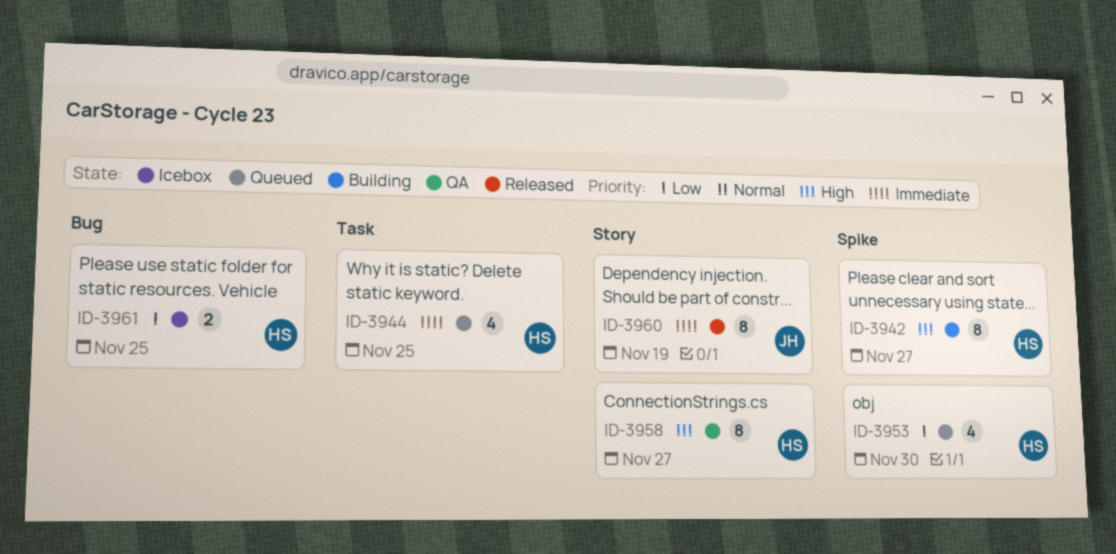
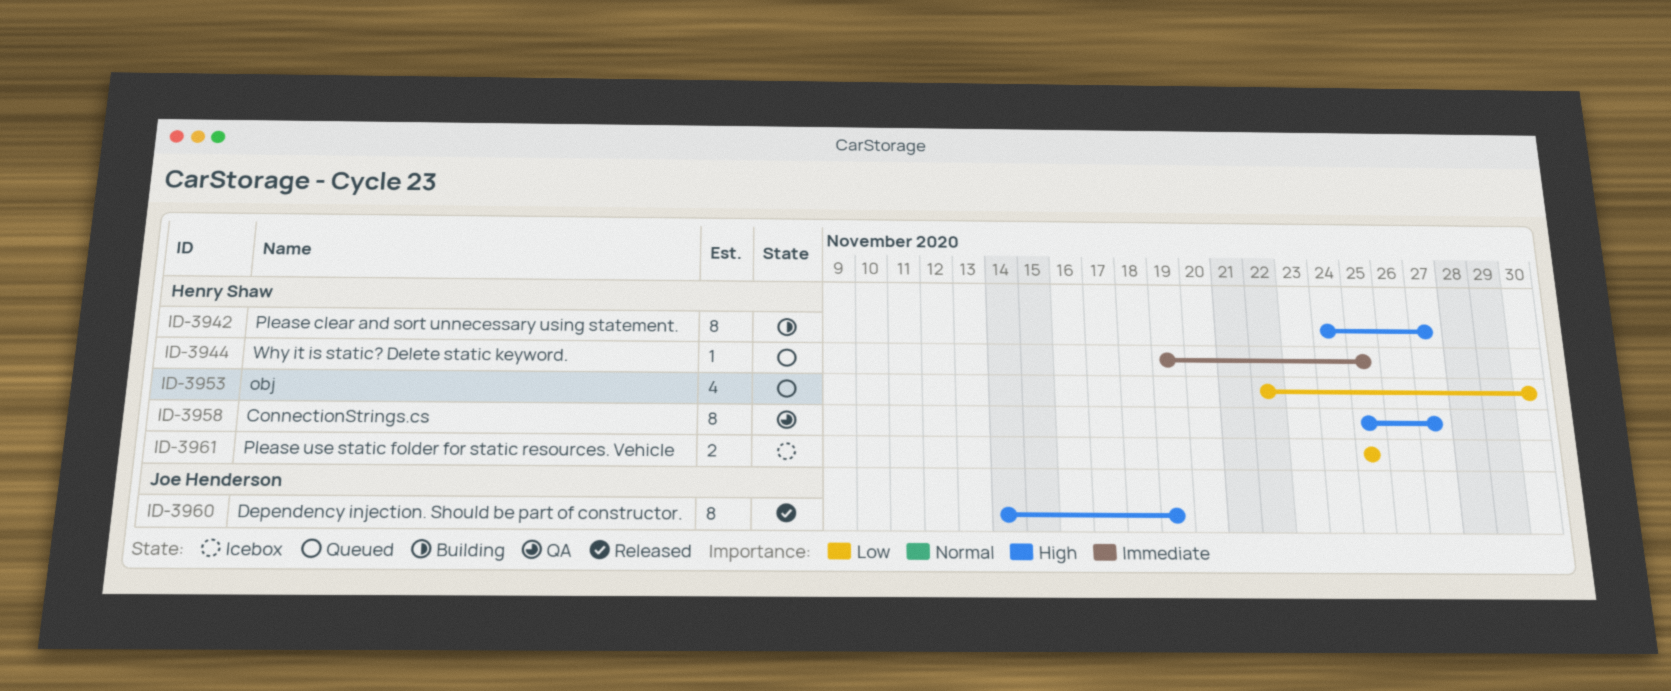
ID-3944, estimate: 4 -> 1
ID-3960, priority: Immediate -> High

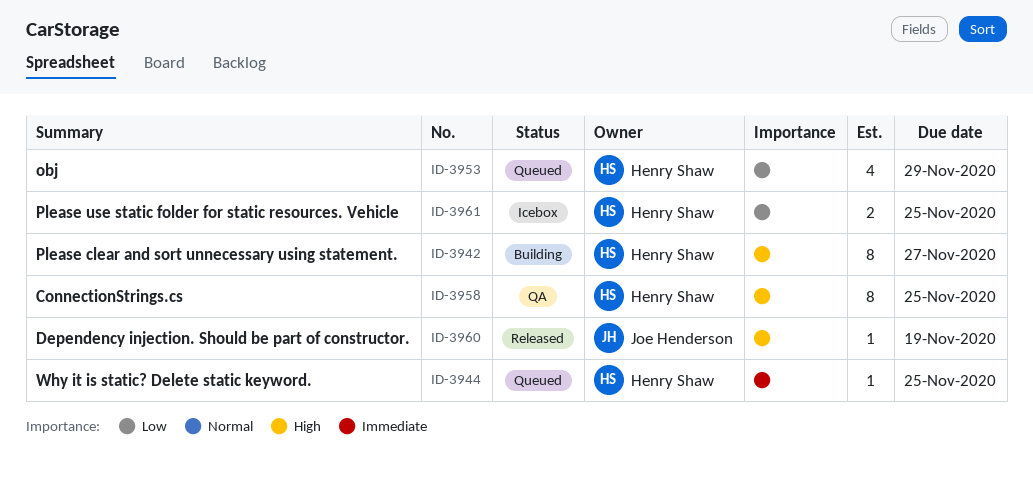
ID-3953, due: Nov 30 -> Nov 29
ID-3958, due: Nov 27 -> Nov 25
ID-3960, estimate: 8 -> 1

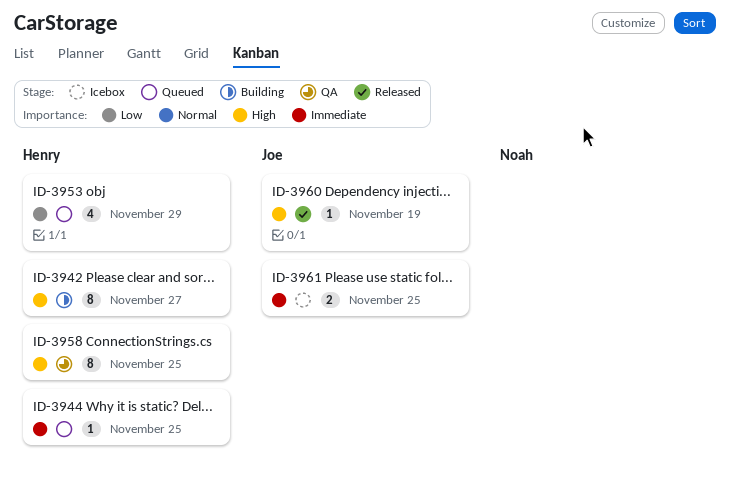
ID-3961, owner: Henry Shaw -> Joe Henderson
ID-3961, priority: Low -> Immediate

